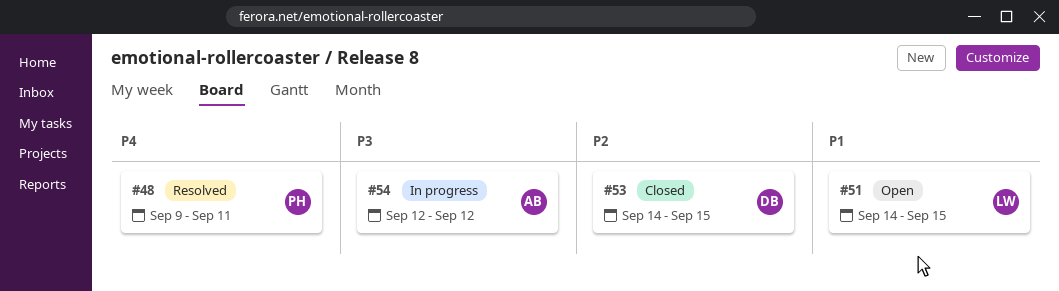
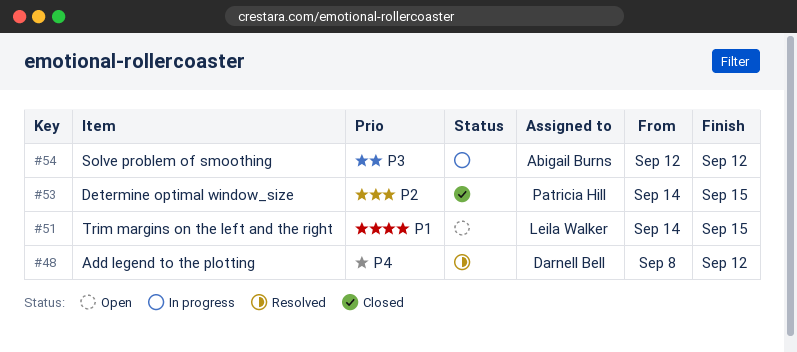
#48, owner: Patricia Hill -> Darnell Bell
#48, start: Sep 9 -> Sep 8
#48, due: Sep 11 -> Sep 12
#53, owner: Darnell Bell -> Patricia Hill

